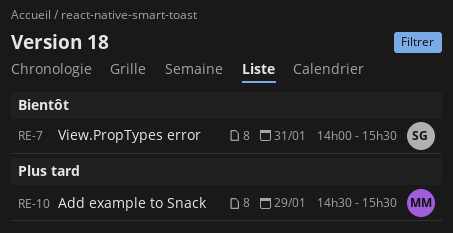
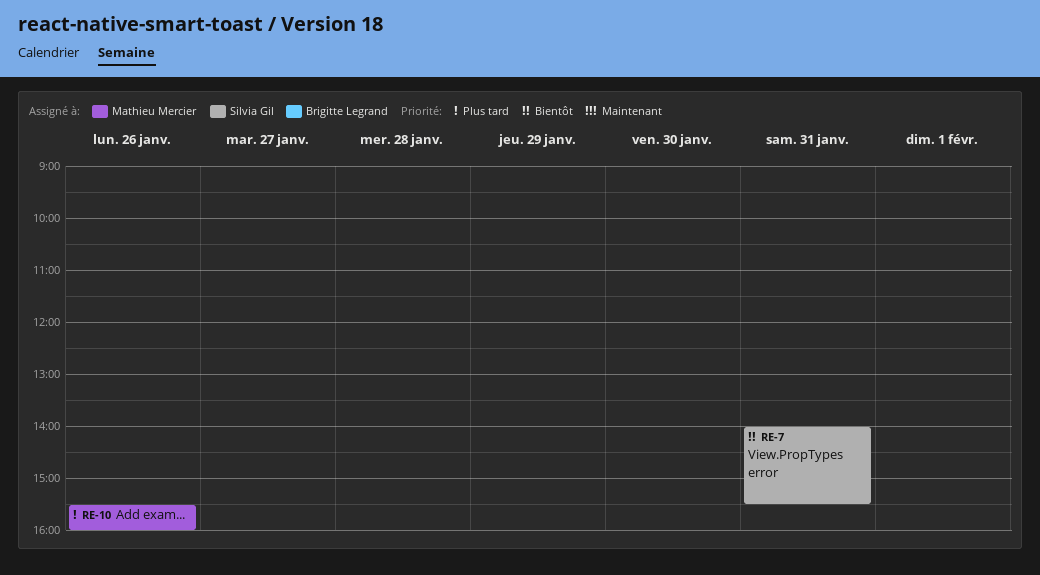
RE-10, day: Jan 29 -> Jan 26
RE-10, begins: 14:30 -> 15:30
RE-10, ends: 15:30 -> 16:00

